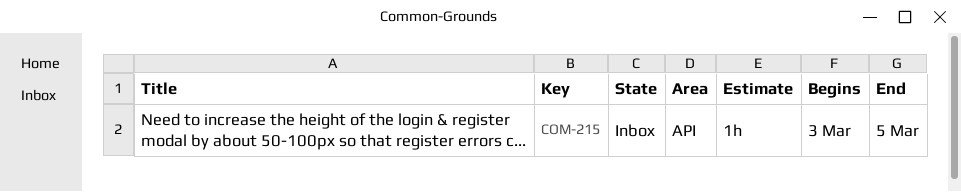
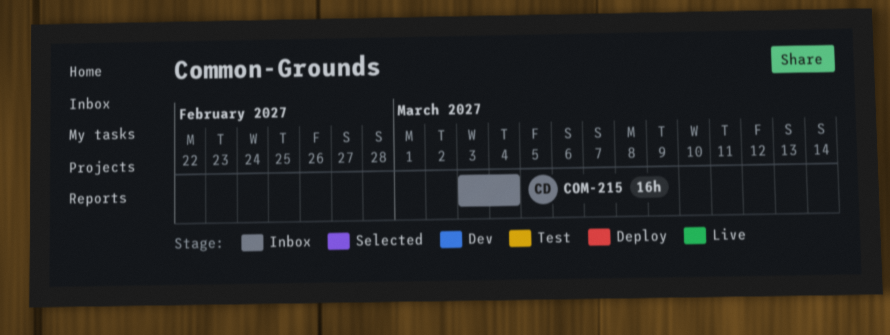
COM-215, estimate: 1h -> 16h
COM-215, due: Mar 5 -> Mar 4

